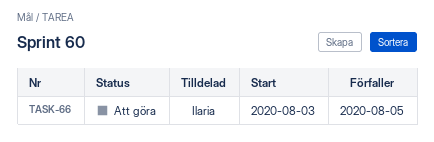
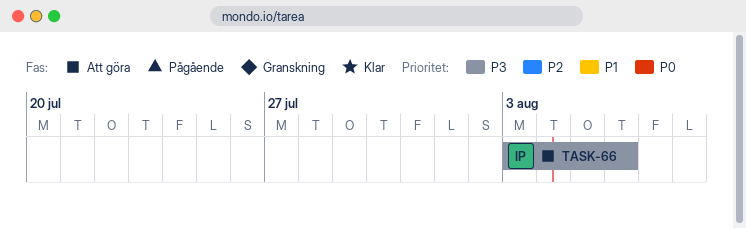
TASK-66, due: Aug 5 -> Aug 6

